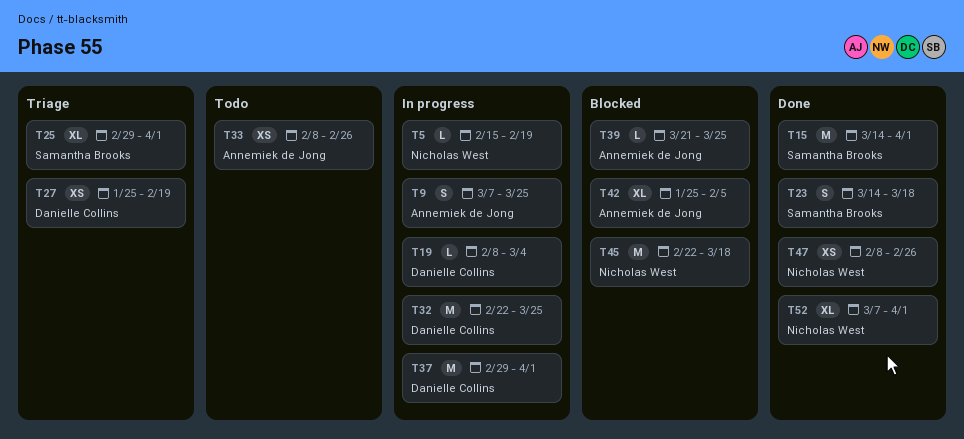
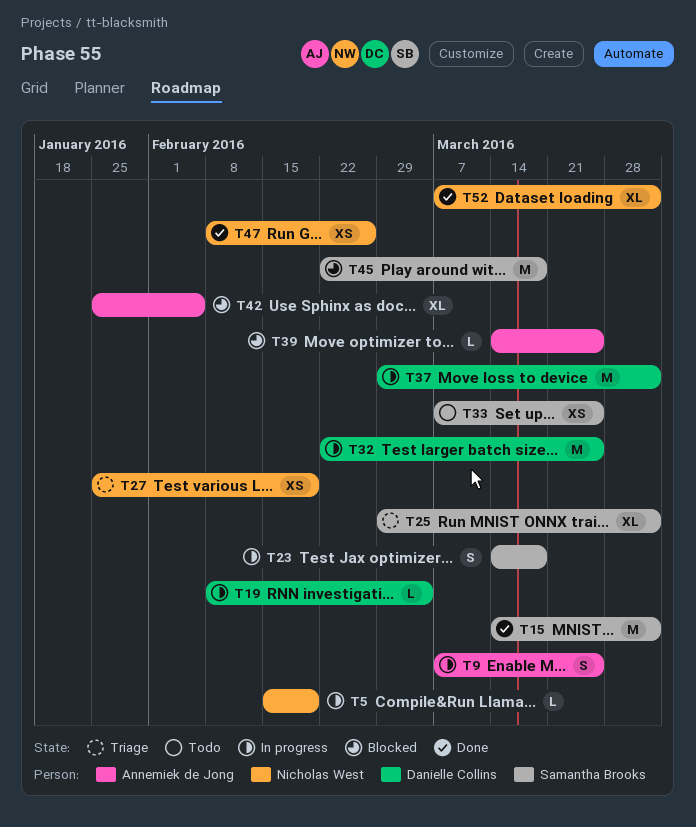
T23, status: Done -> In progress
T27, owner: Danielle Collins -> Nicholas West
T33, owner: Annemiek de Jong -> Samantha Brooks
T33, start: Feb 8 -> Mar 7
T33, due: Feb 26 -> Mar 25
T39, start: Mar 21 -> Mar 14
T45, owner: Nicholas West -> Samantha Brooks

